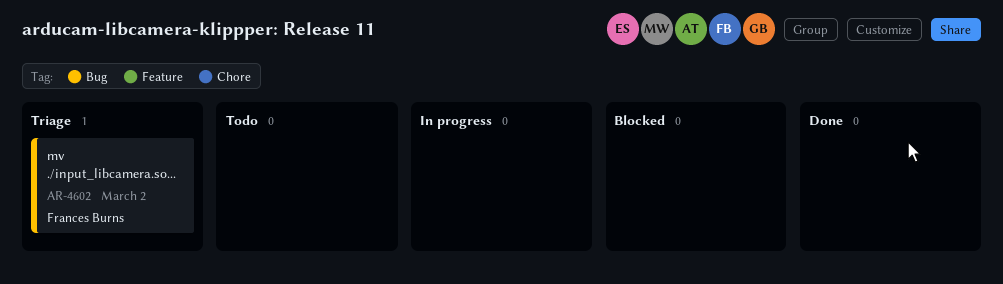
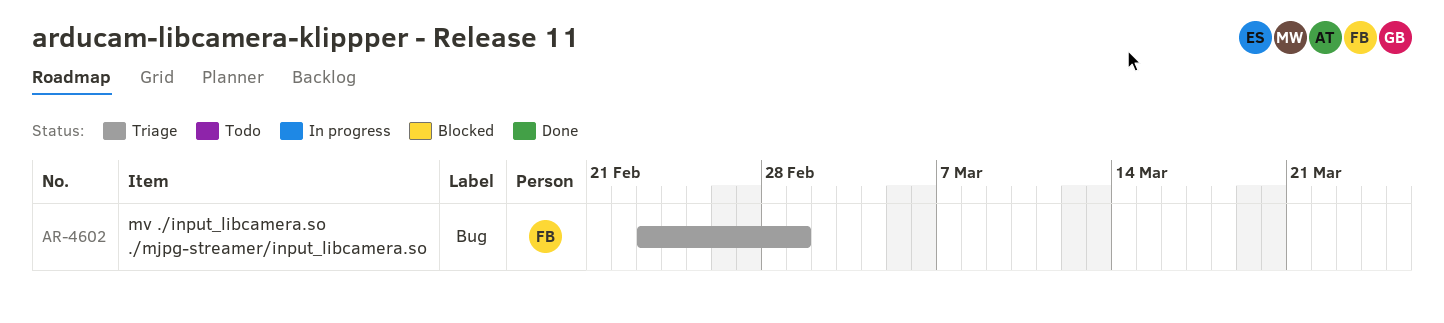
AR-4602, due: Mar 2 -> Mar 1

